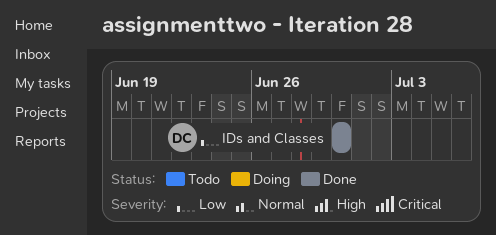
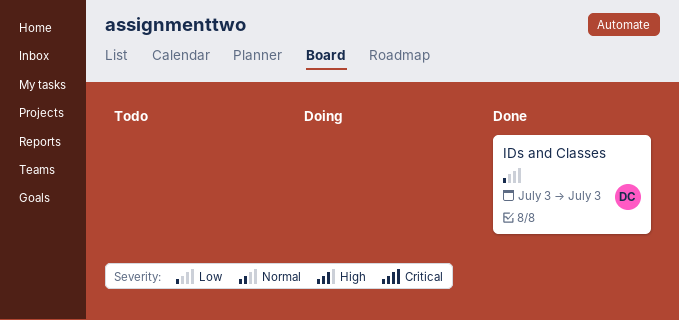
IDs and Classes, start: Jun 30 -> Jul 3
IDs and Classes, due: Jun 30 -> Jul 3

